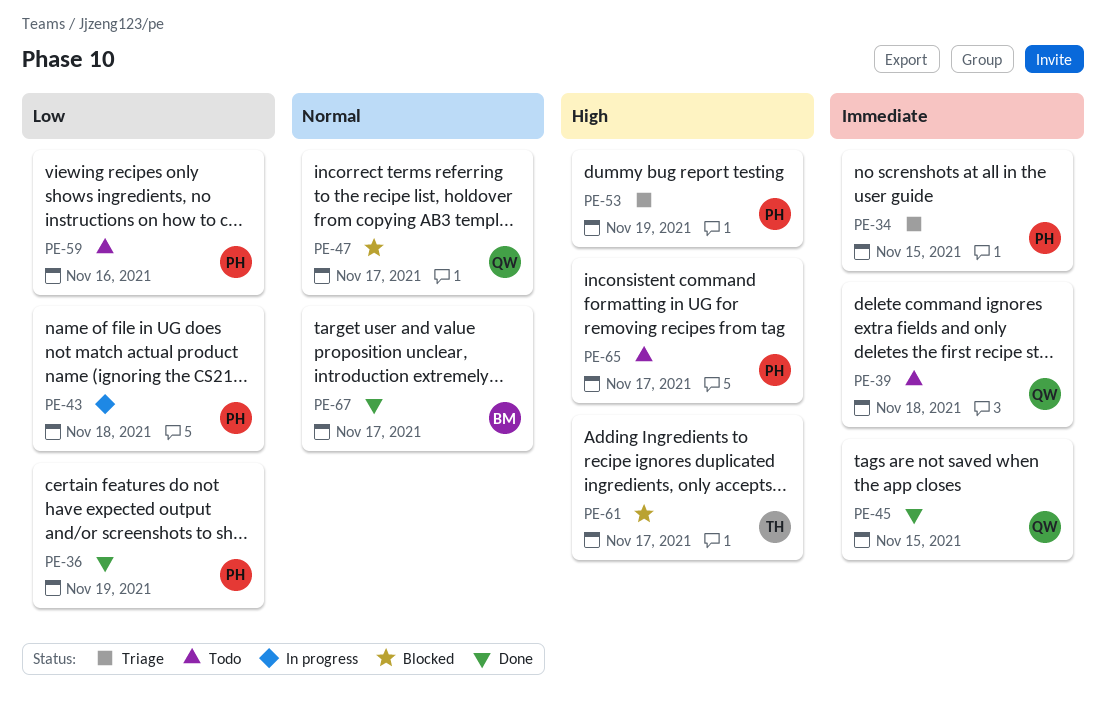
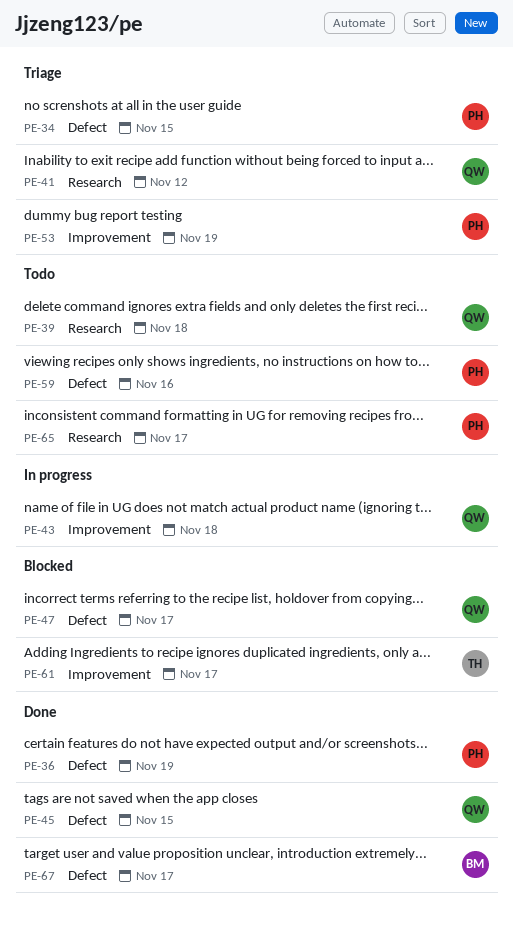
PE-41: none -> present
PE-43, owner: PH -> QW

